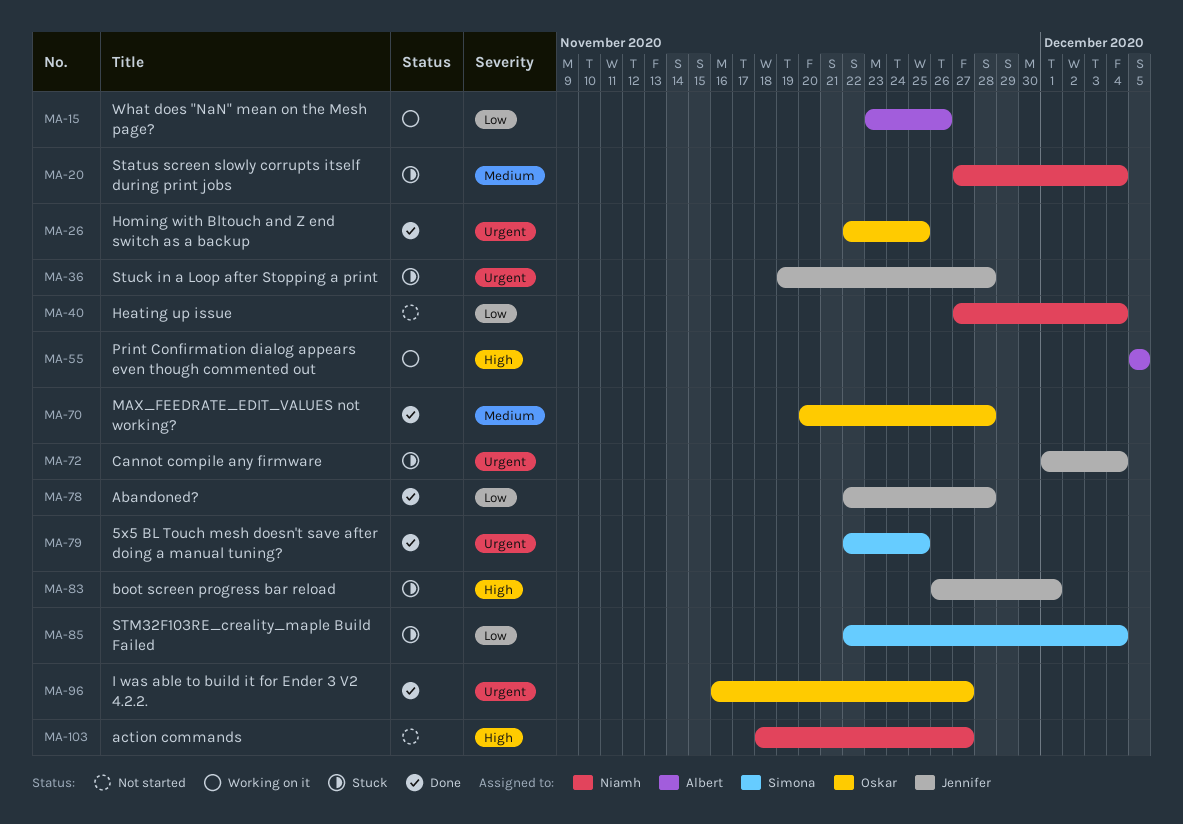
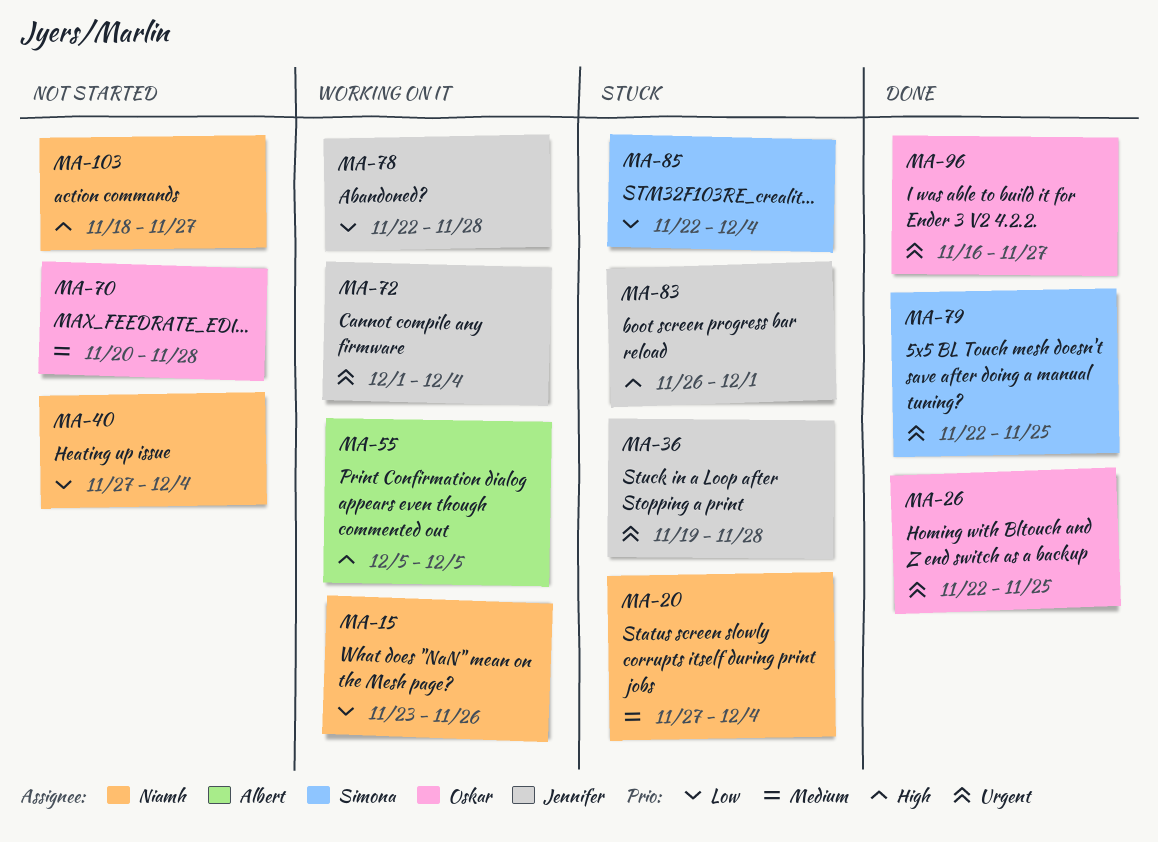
MA-15, owner: Albert -> Niamh
MA-70, status: Done -> Not started
MA-72, status: Stuck -> Working on it
MA-78, status: Done -> Working on it

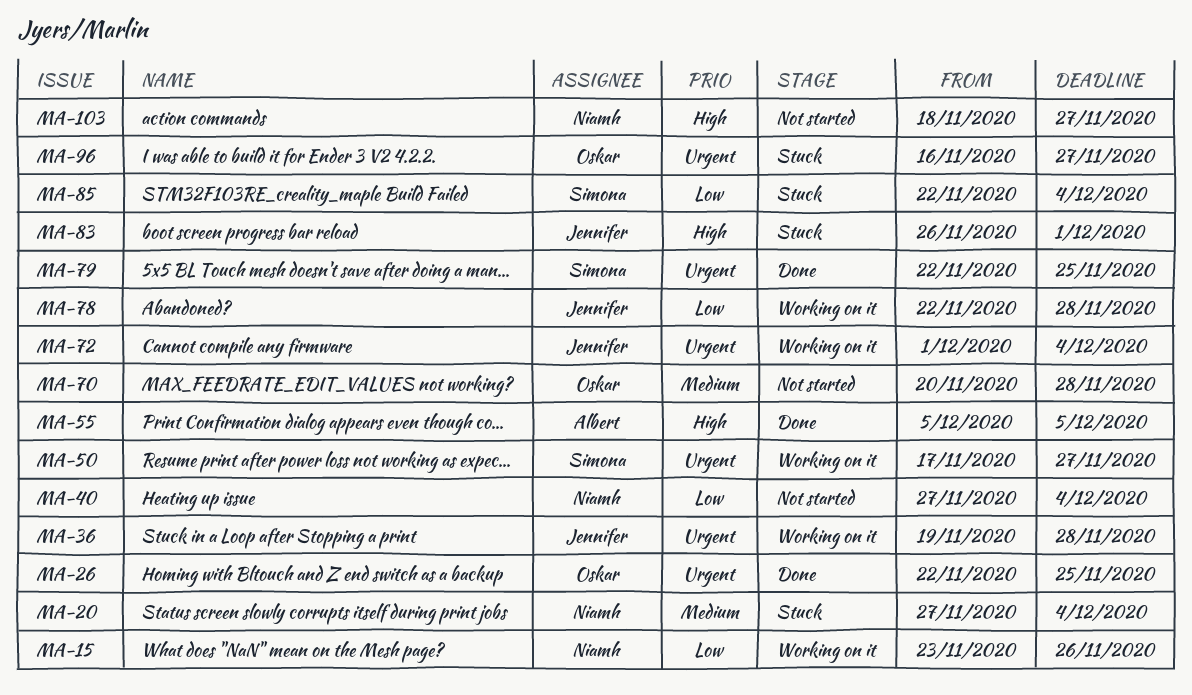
MA-36, status: Stuck -> Working on it
MA-50: none -> present
MA-55, status: Working on it -> Done
MA-96, status: Done -> Stuck

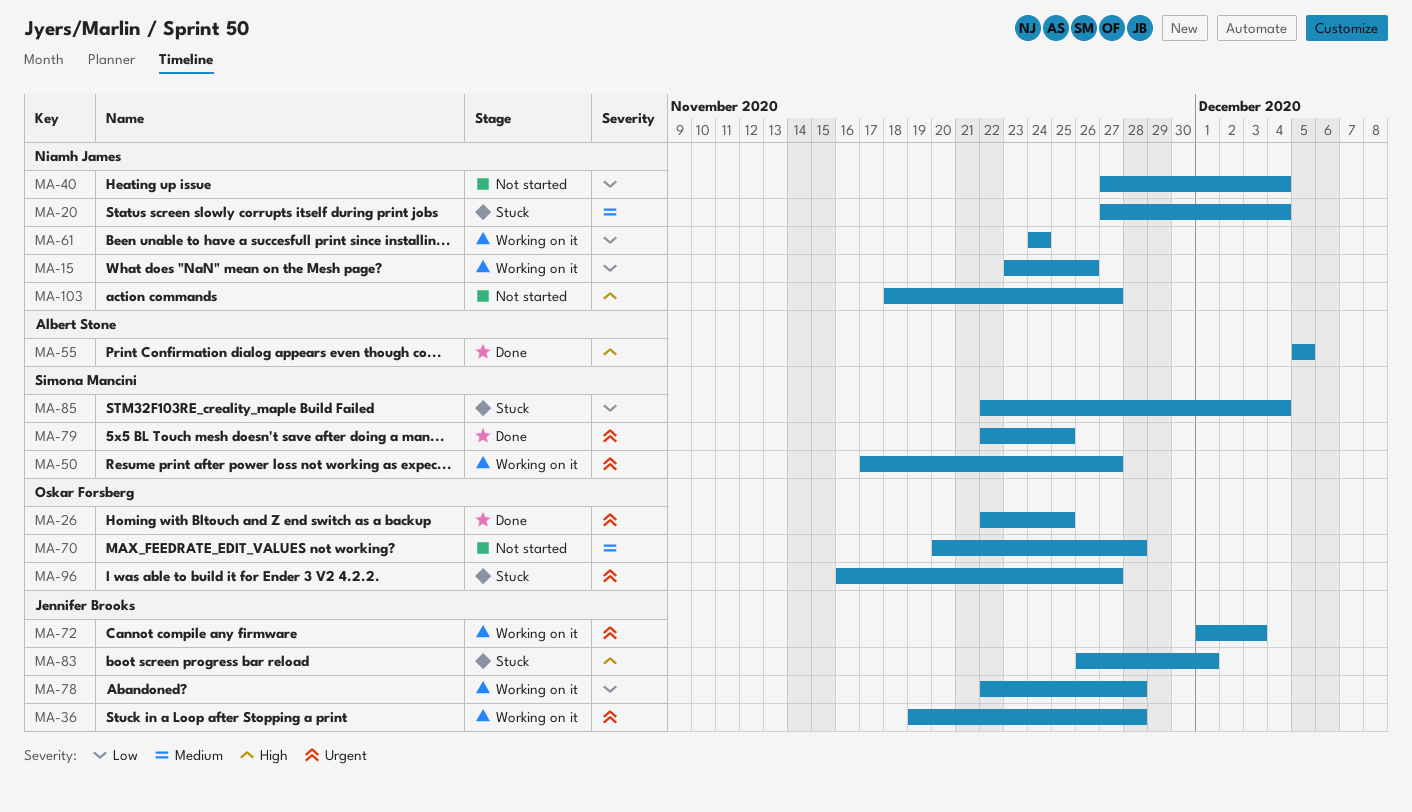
MA-61: none -> present
MA-72, due: Dec 4 -> Dec 3

